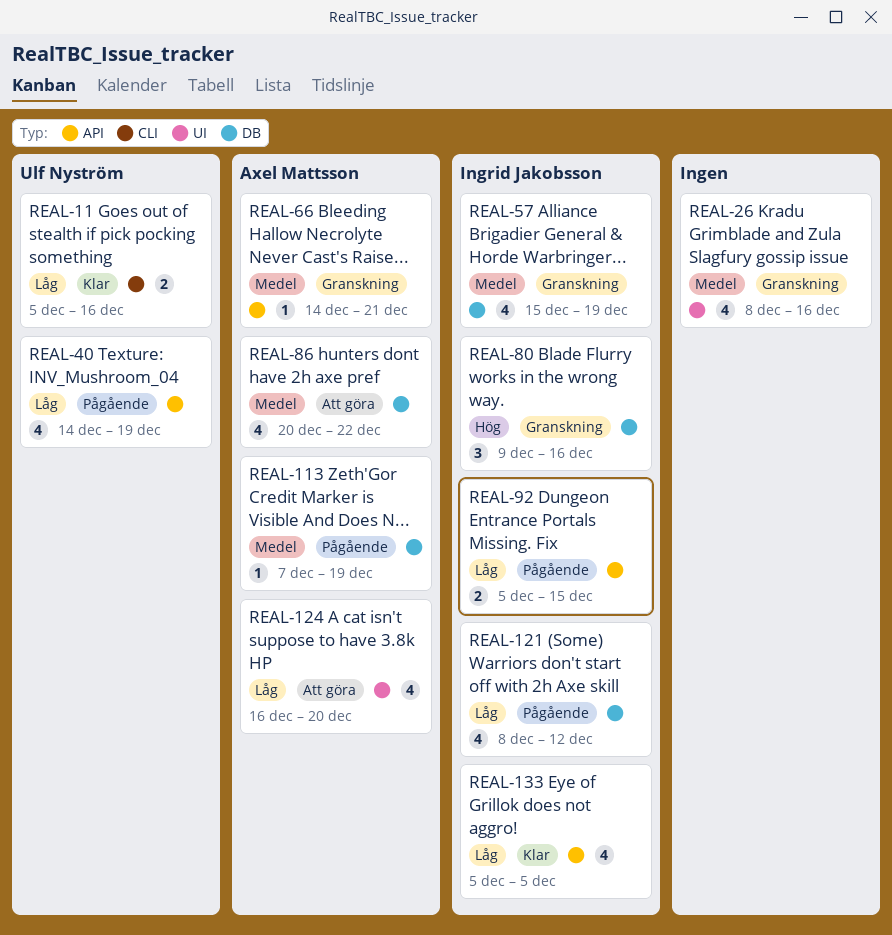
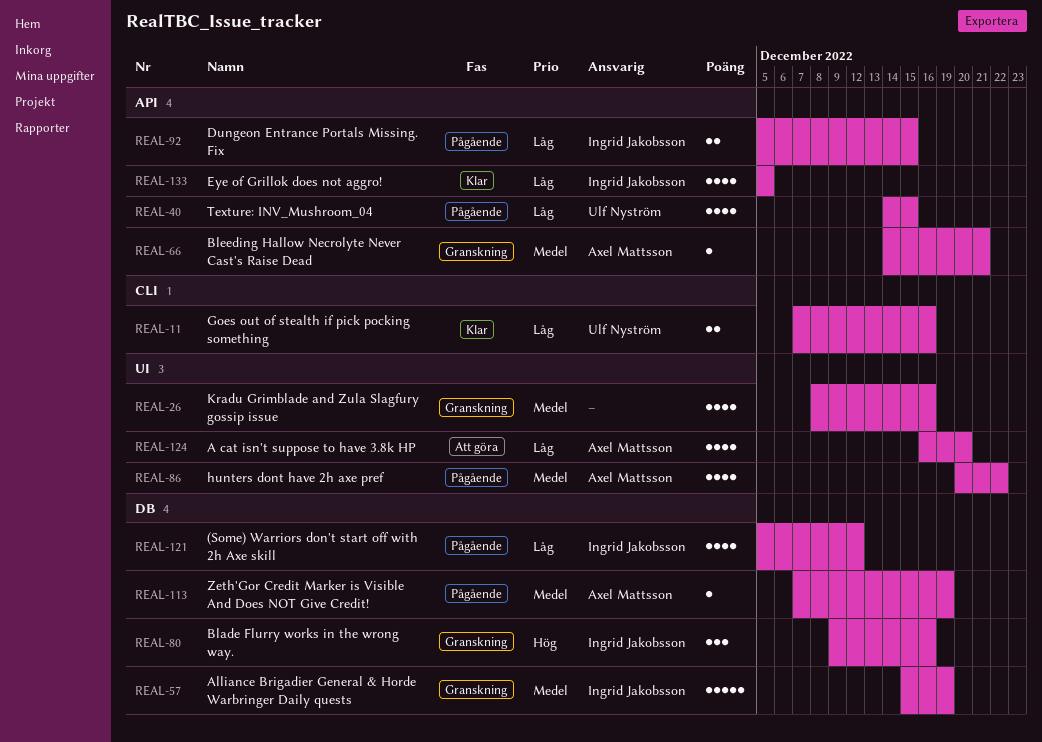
REAL-11, start: Dec 5 -> Dec 7
REAL-40, due: Dec 19 -> Dec 15
REAL-57, estimate: 4 -> 5
REAL-86, status: Att göra -> Pågående
REAL-86, label: DB -> UI
REAL-121, start: Dec 8 -> Dec 5

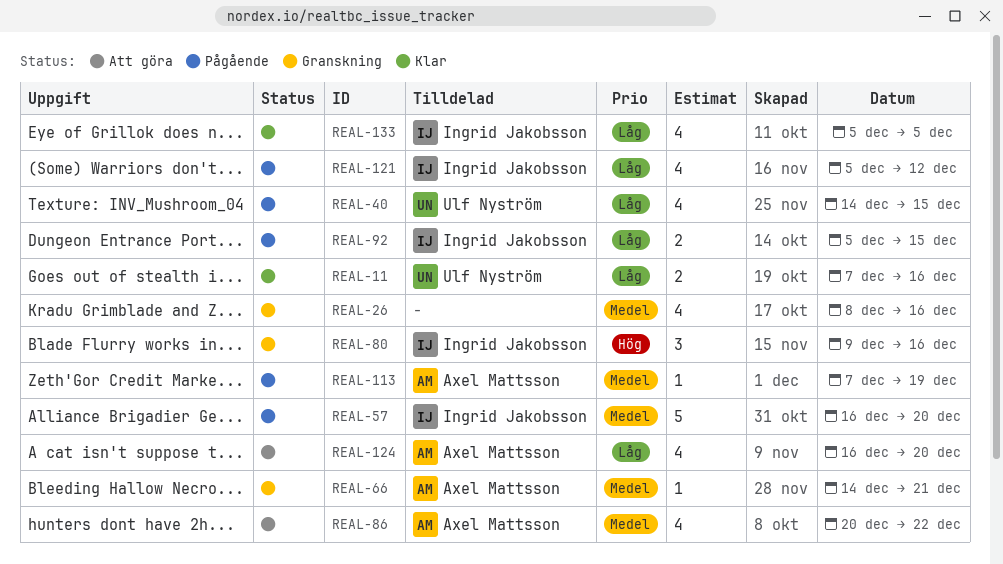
REAL-57, status: Granskning -> Pågående
REAL-57, start: Dec 15 -> Dec 16
REAL-57, due: Dec 19 -> Dec 20
REAL-86, status: Pågående -> Att göra

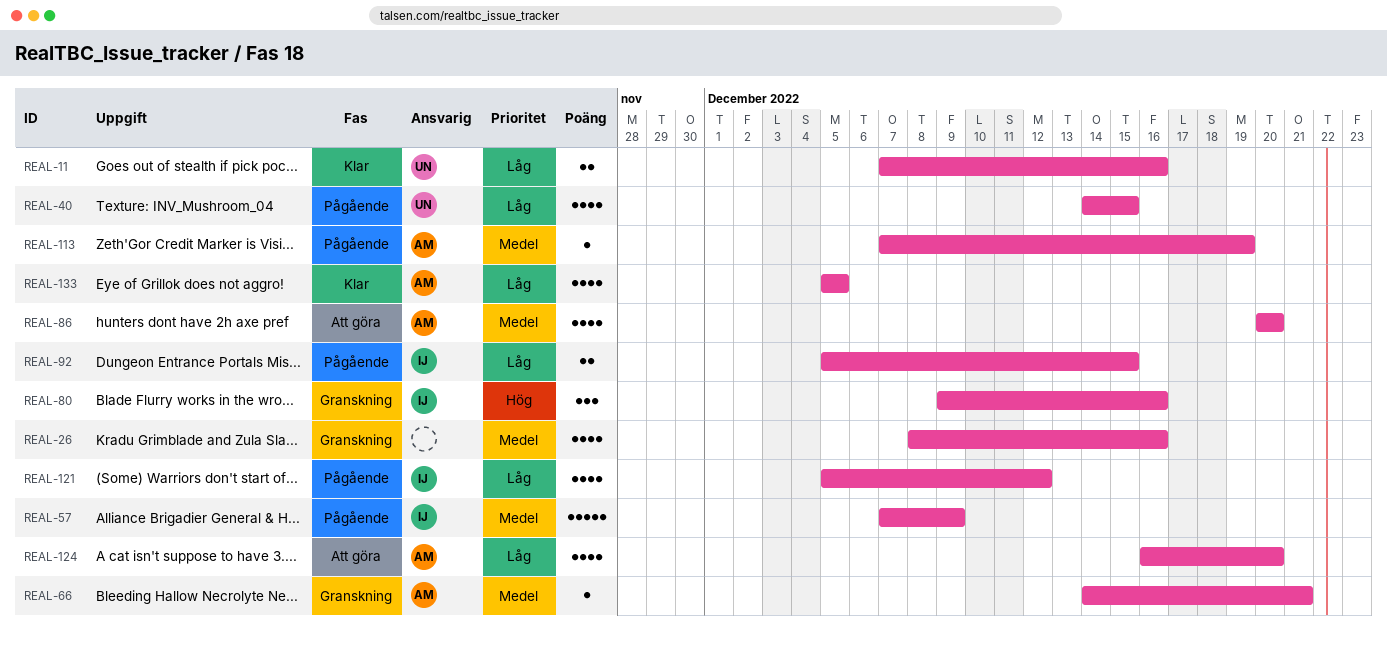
REAL-57, start: Dec 16 -> Dec 7
REAL-57, due: Dec 20 -> Dec 9
REAL-86, due: Dec 22 -> Dec 20
REAL-133, owner: Ingrid Jakobsson -> Axel Mattsson

